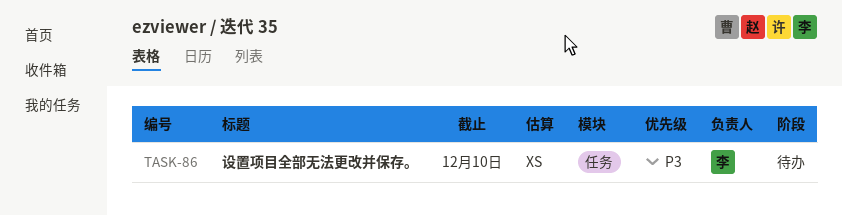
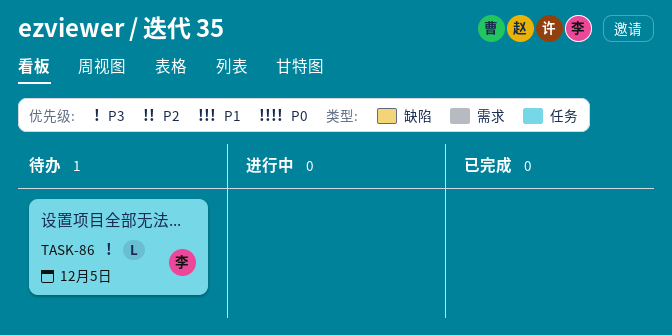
TASK-86, estimate: XS -> L
TASK-86, due: Dec 10 -> Dec 5

